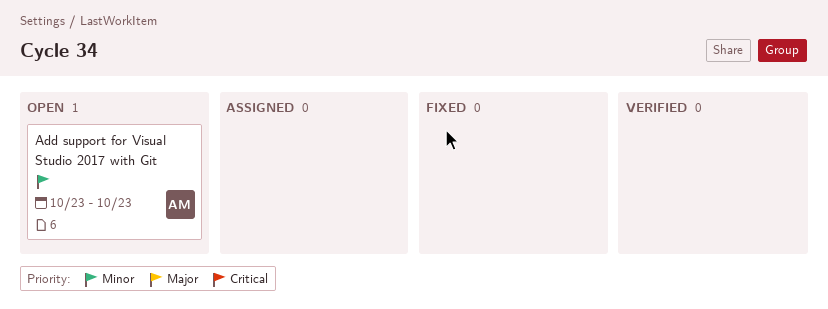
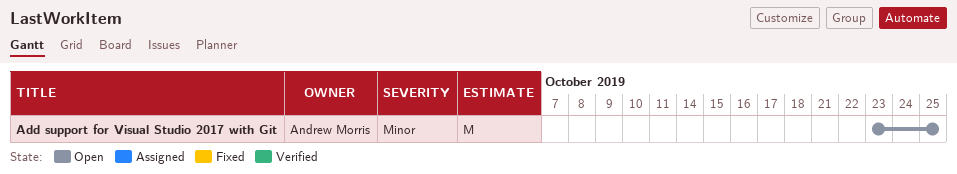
Add support for Visual Studio 2017 with Git, due: Oct 23 -> Oct 25

